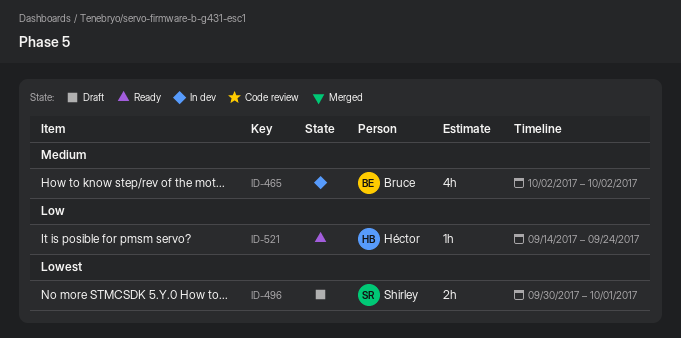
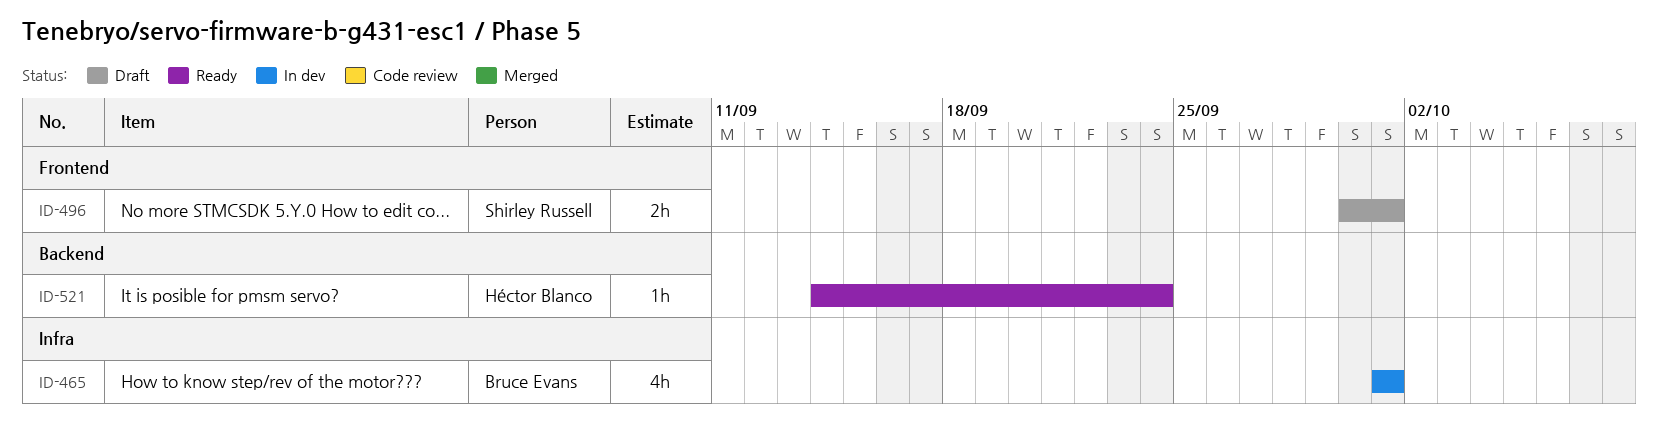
ID-465, start: Oct 2 -> Oct 1
ID-465, due: Oct 2 -> Oct 1

